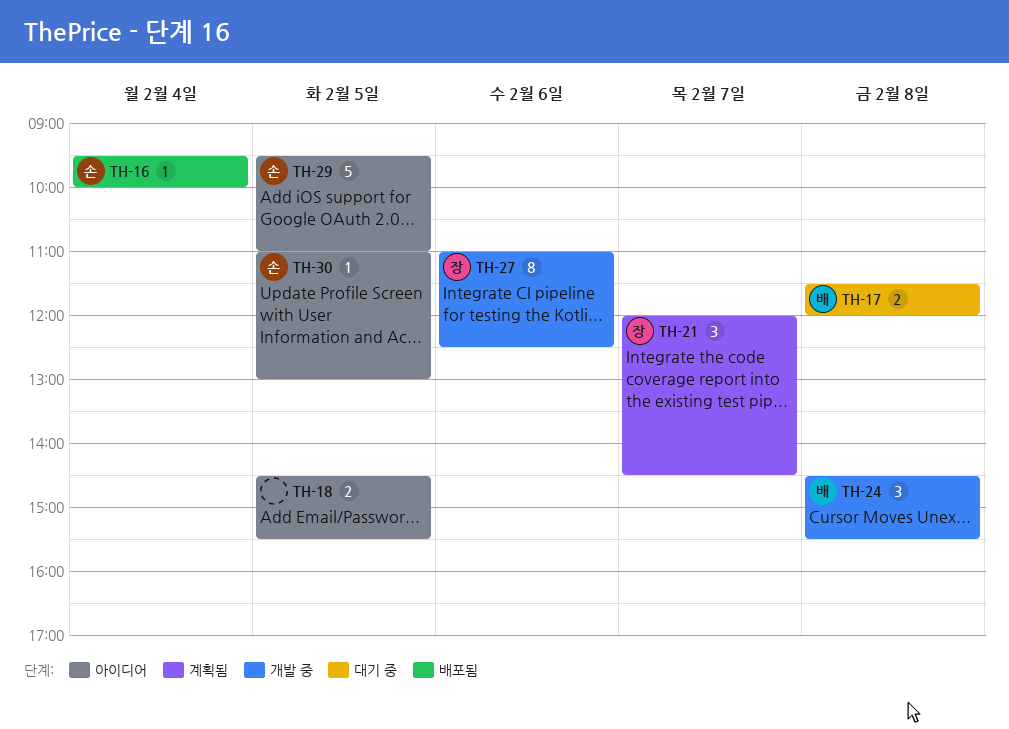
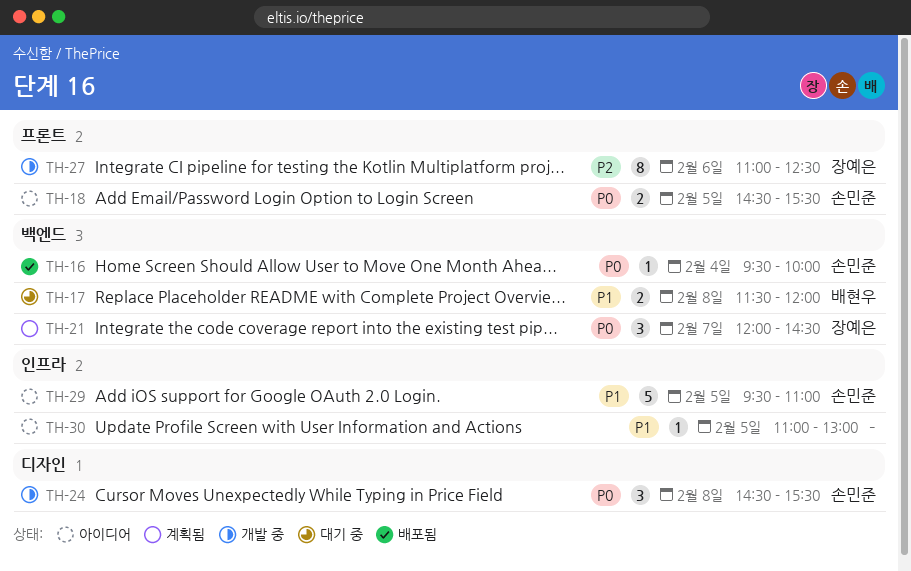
TH-18, owner: none -> 손민준
TH-24, owner: 배현우 -> 손민준
TH-30, owner: 손민준 -> none

